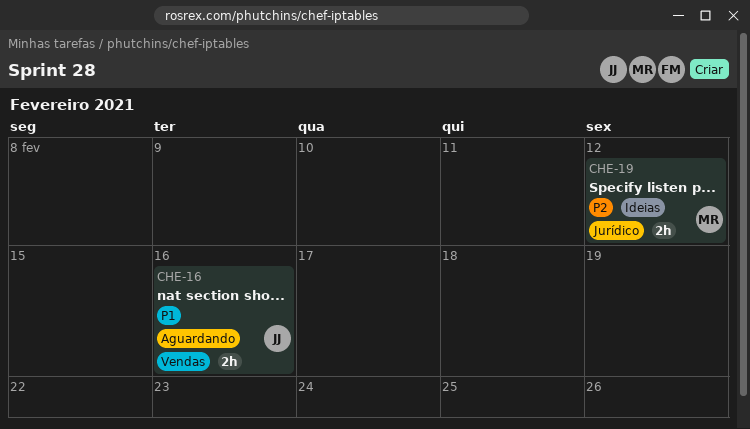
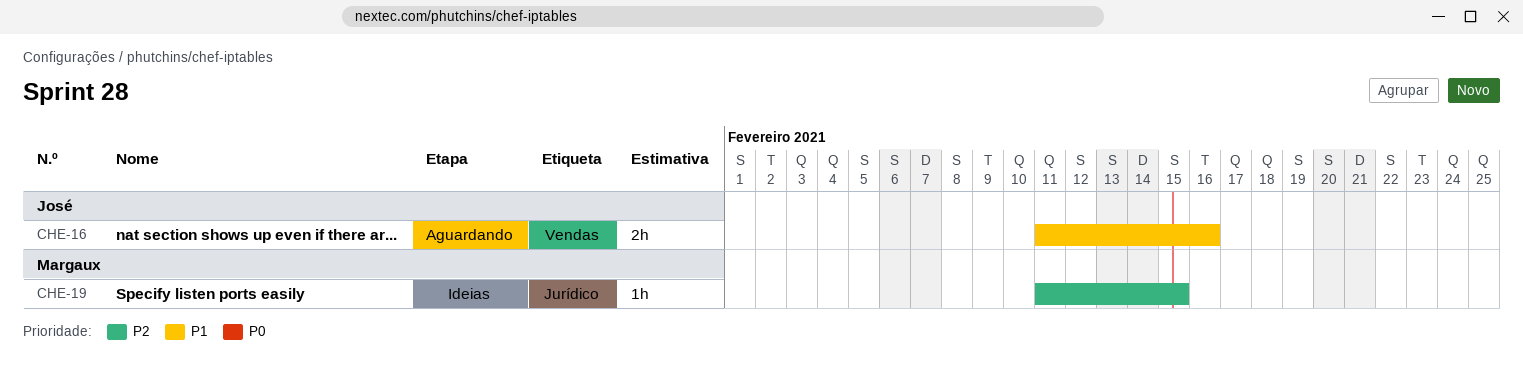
CHE-19, estimate: 2h -> 1h
CHE-19, due: Feb 12 -> Feb 15

